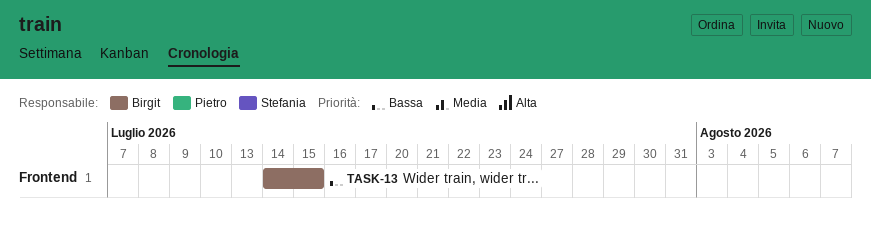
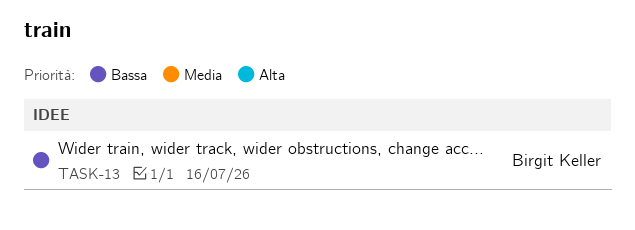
TASK-13, due: Jul 15 -> Jul 16

